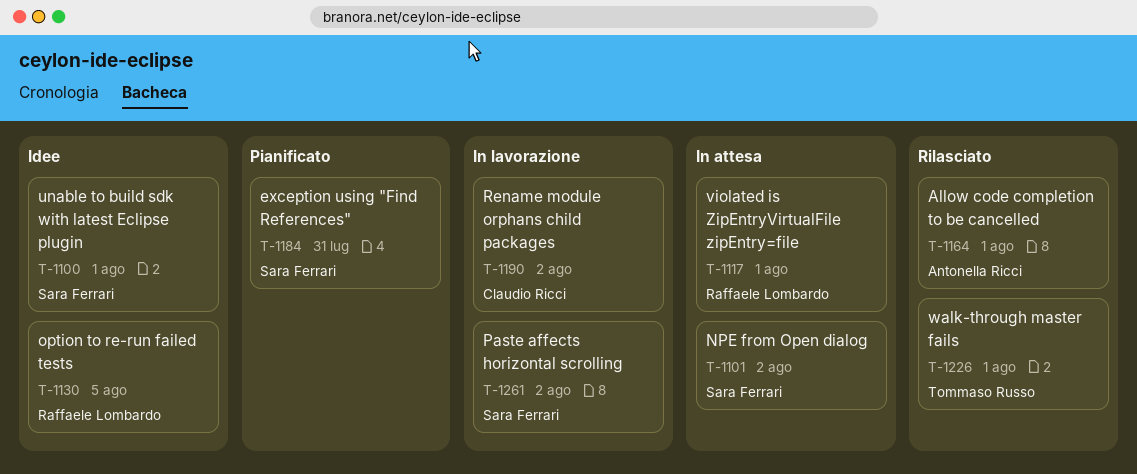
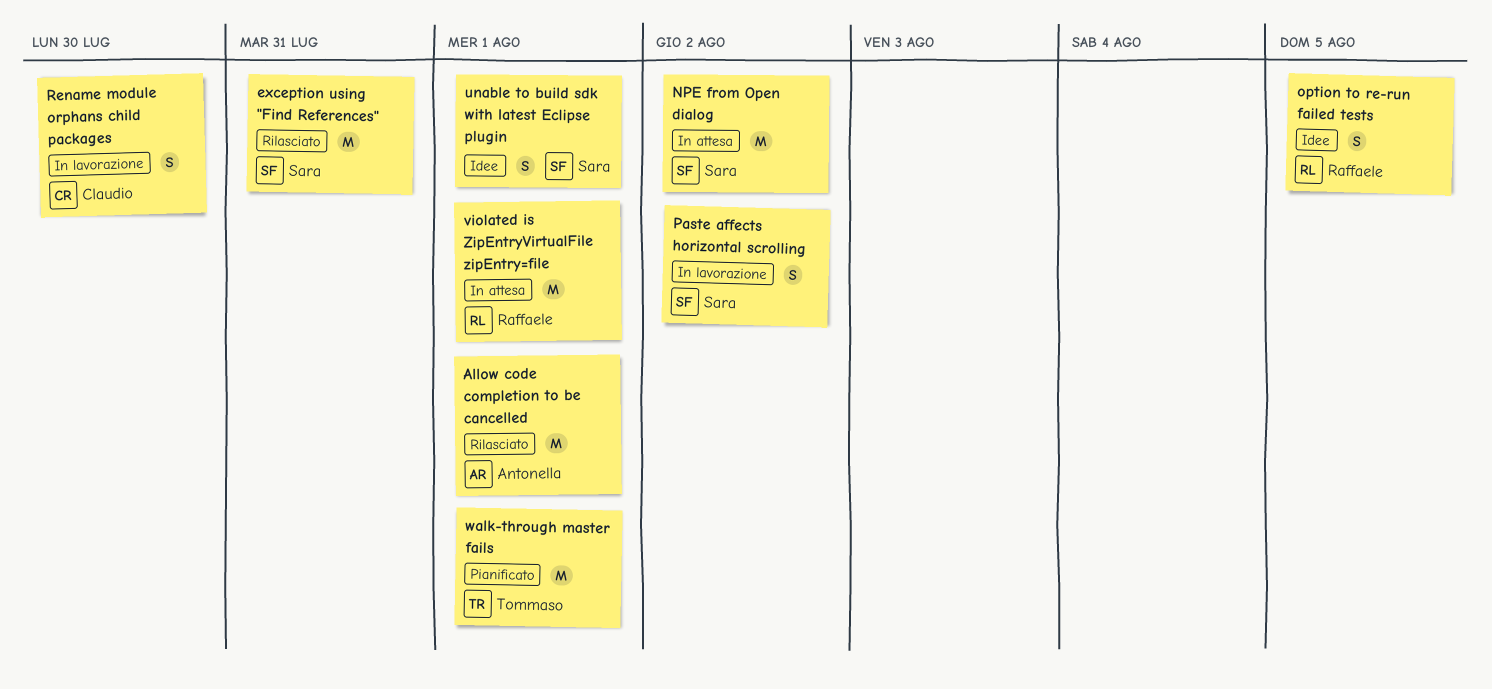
exception using "Find References", status: Pianificato -> Rilasciato
Rename module orphans child packages, due: Aug 2 -> Jul 30
walk-through master fails, status: Rilasciato -> Pianificato

